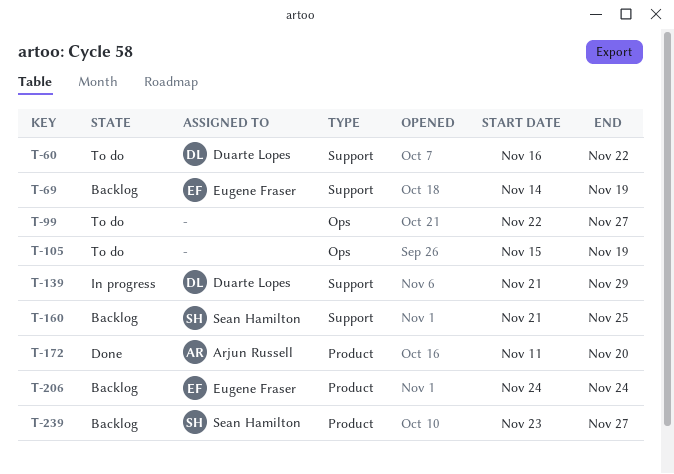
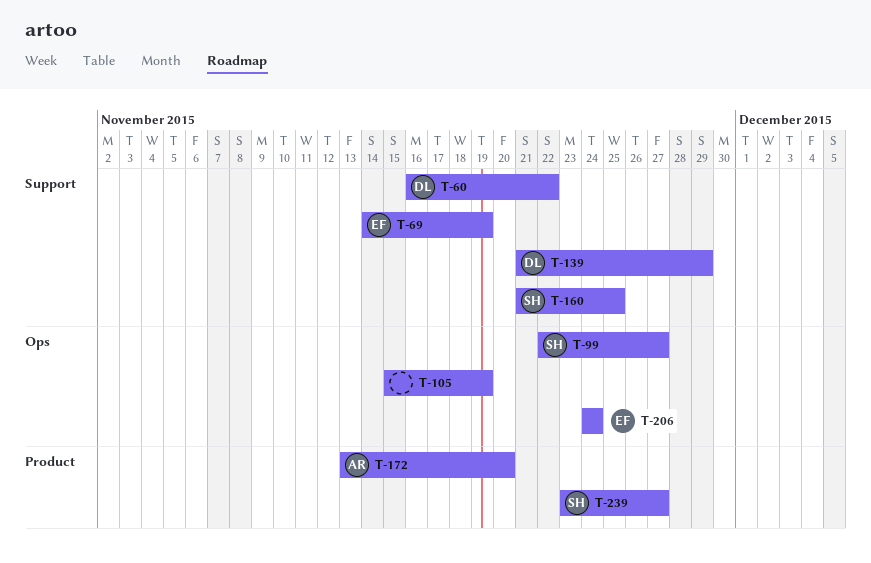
T-99, owner: none -> Sean Hamilton
T-172, start: Nov 11 -> Nov 13
T-206, label: Product -> Ops

